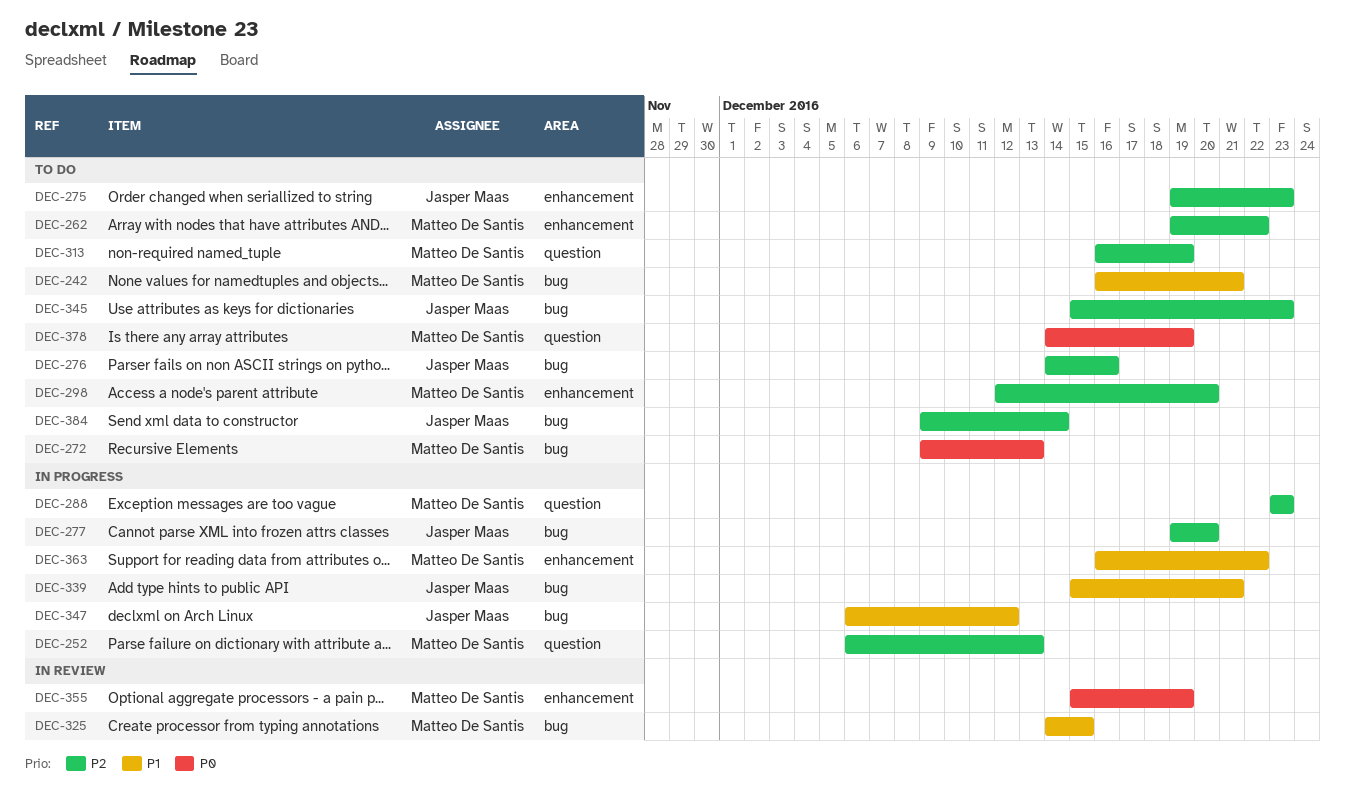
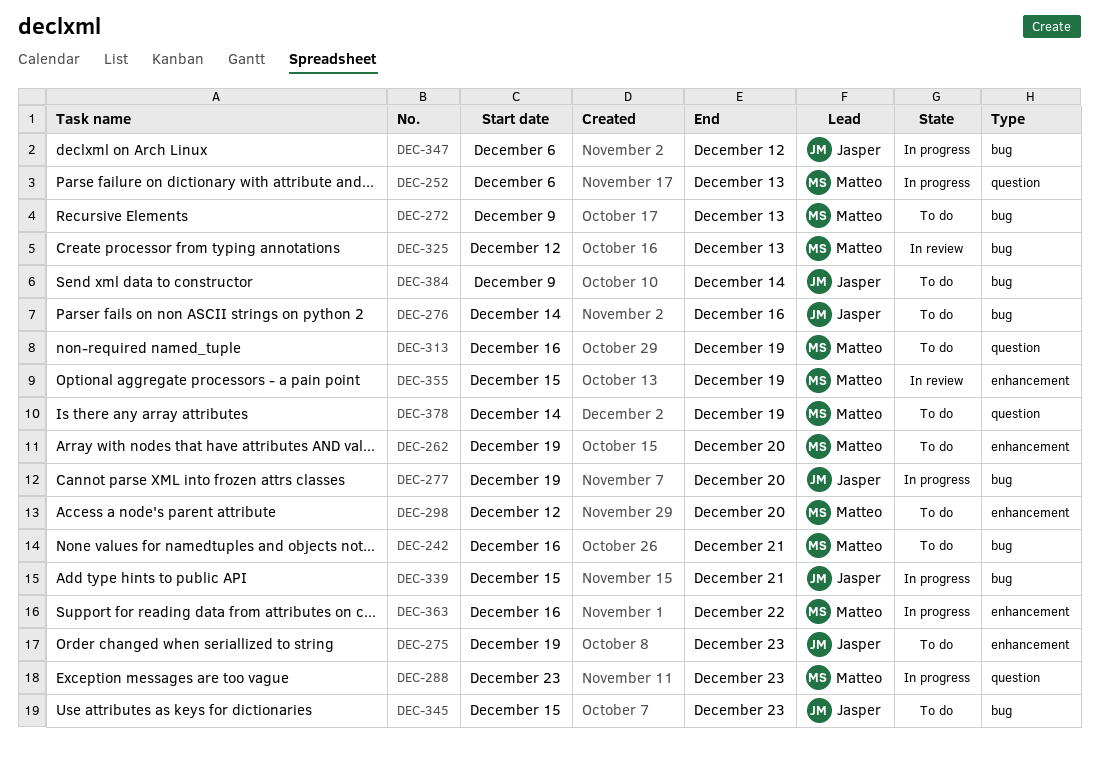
DEC-262, due: Dec 22 -> Dec 20
DEC-325, start: Dec 14 -> Dec 12
DEC-325, due: Dec 15 -> Dec 13

